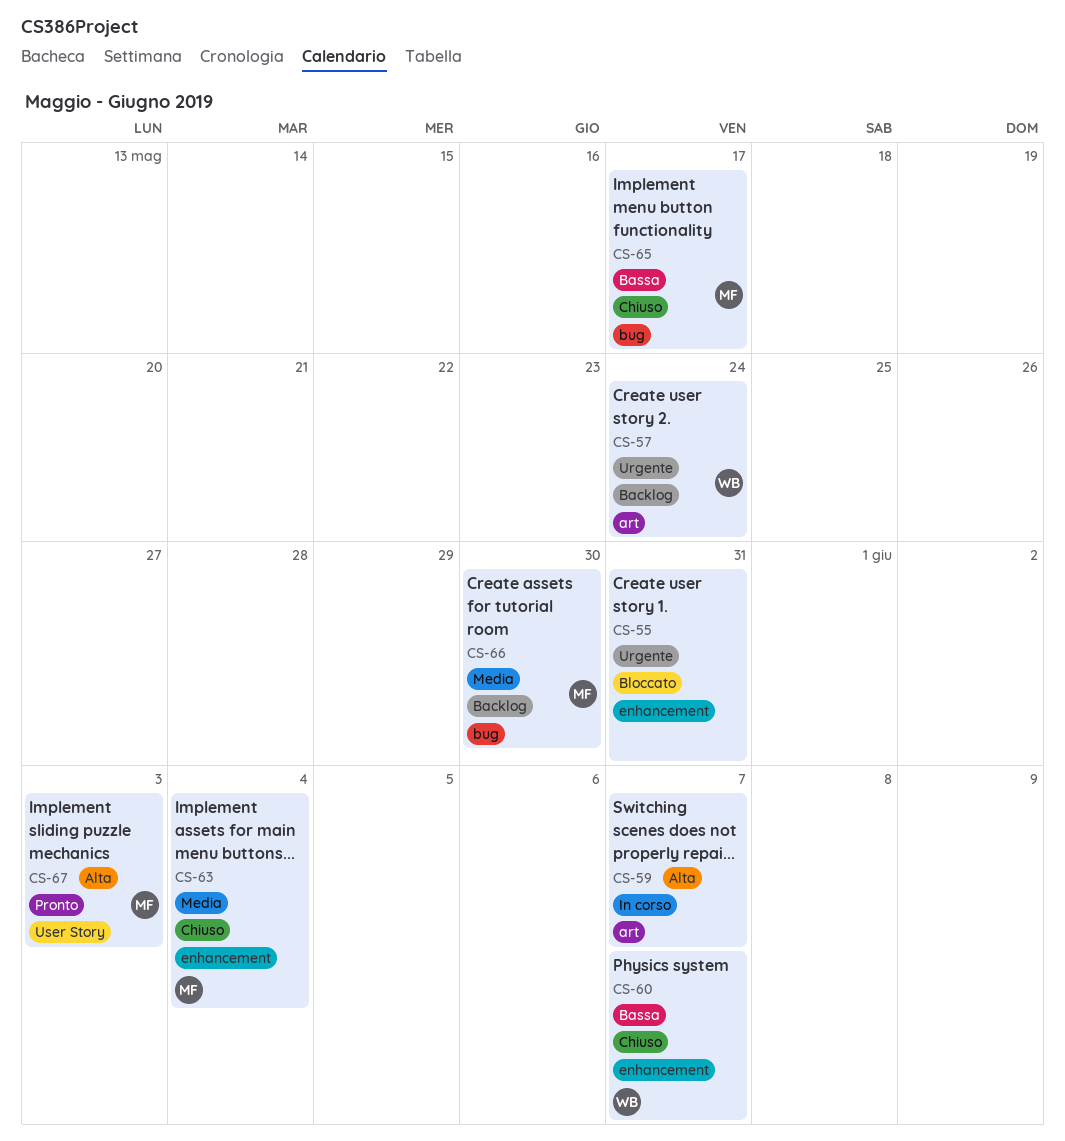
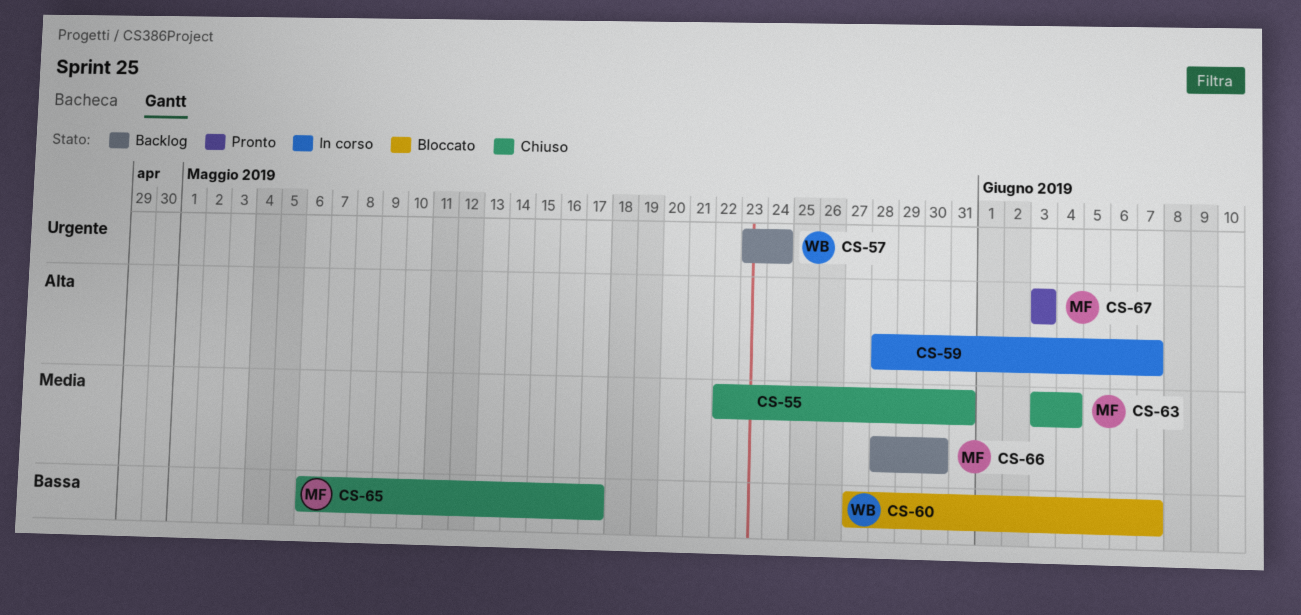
CS-55, status: Bloccato -> Chiuso
CS-55, priority: Urgente -> Media
CS-60, status: Chiuso -> Bloccato

